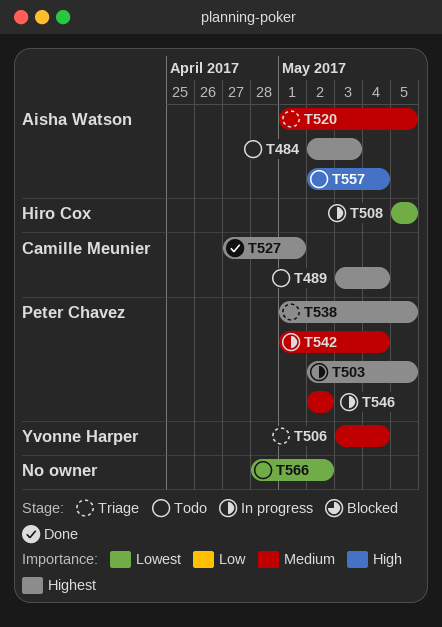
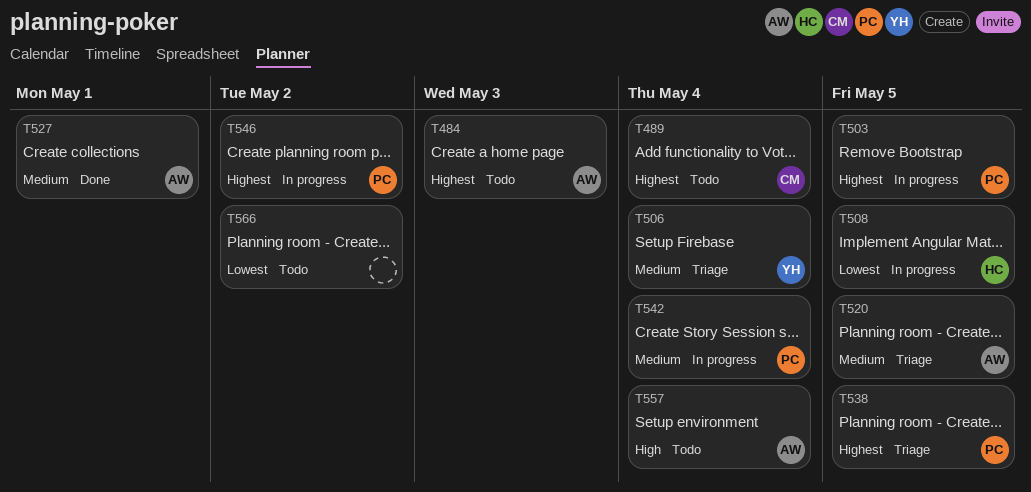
T527, owner: Camille Meunier -> Aisha Watson
T527, priority: Highest -> Medium
T546, priority: Medium -> Highest

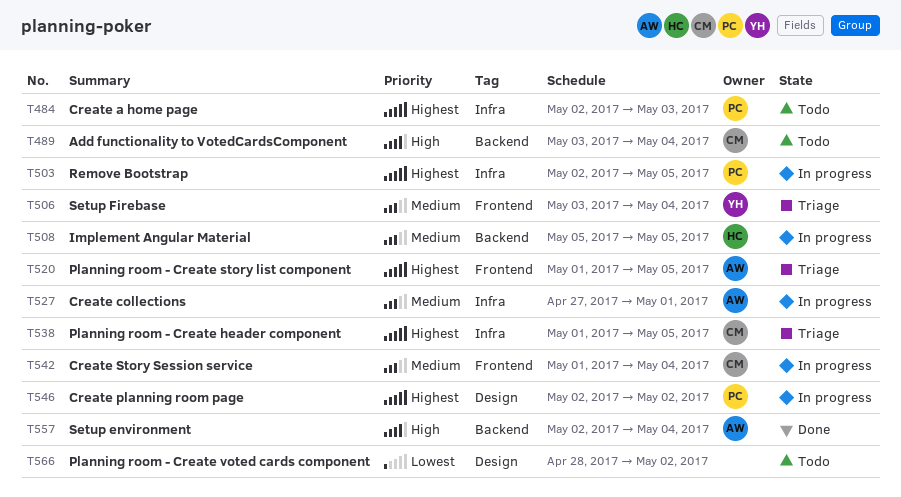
T484, owner: AW -> PC
T489, priority: Highest -> High
T508, priority: Lowest -> Medium
T520, priority: Medium -> Highest
T527, status: Done -> In progress
T538, owner: PC -> CM
T542, owner: PC -> CM
T557, status: Todo -> Done

